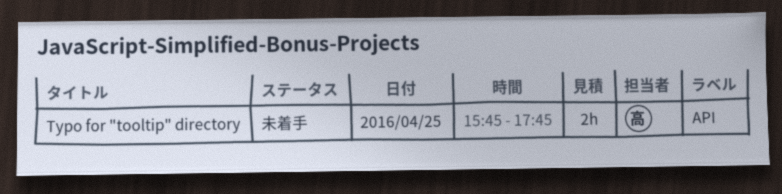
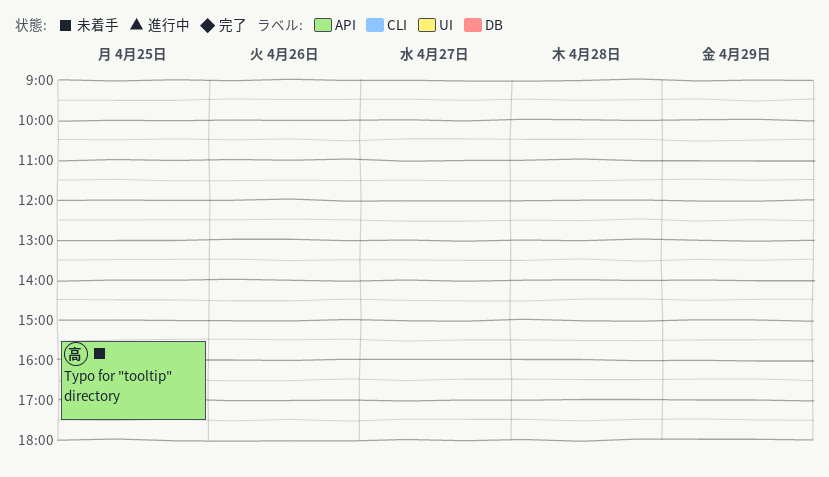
Typo for "tooltip" directory, begins: 15:45 -> 15:30
Typo for "tooltip" directory, ends: 17:45 -> 17:30

